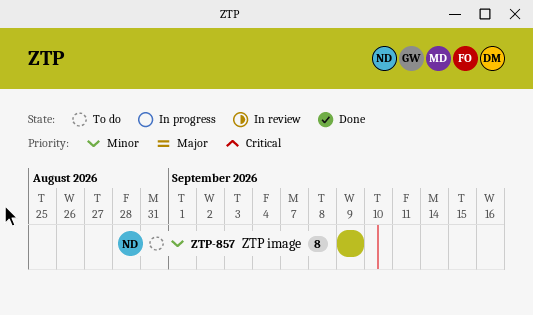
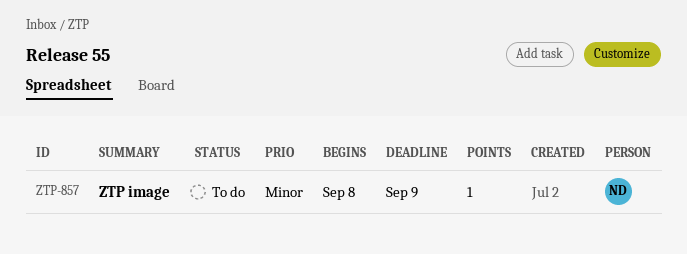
ZTP-857, estimate: 8 -> 1
ZTP-857, start: Sep 9 -> Sep 8

